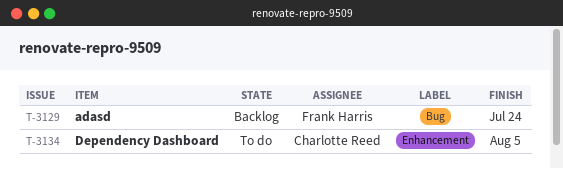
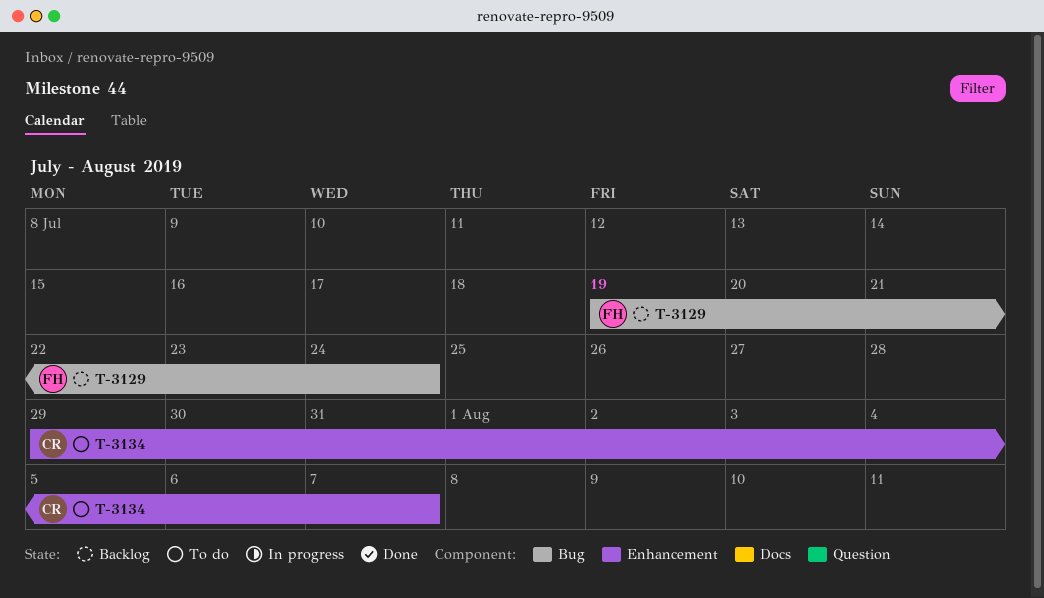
T-3134, due: Aug 5 -> Aug 7

